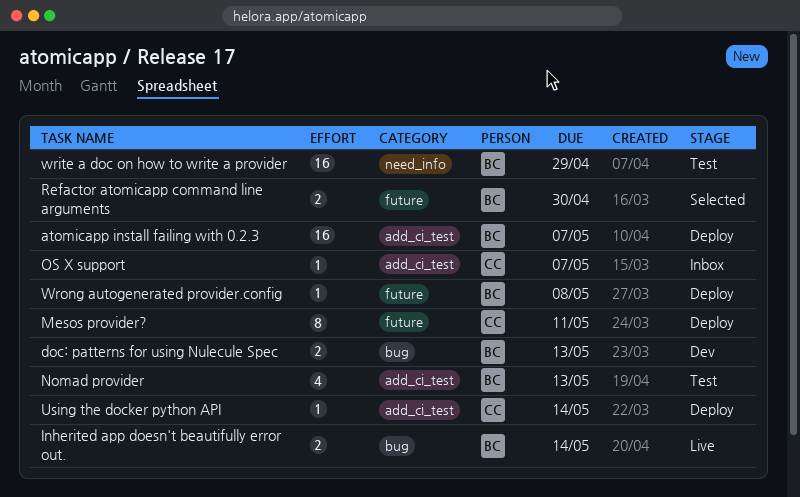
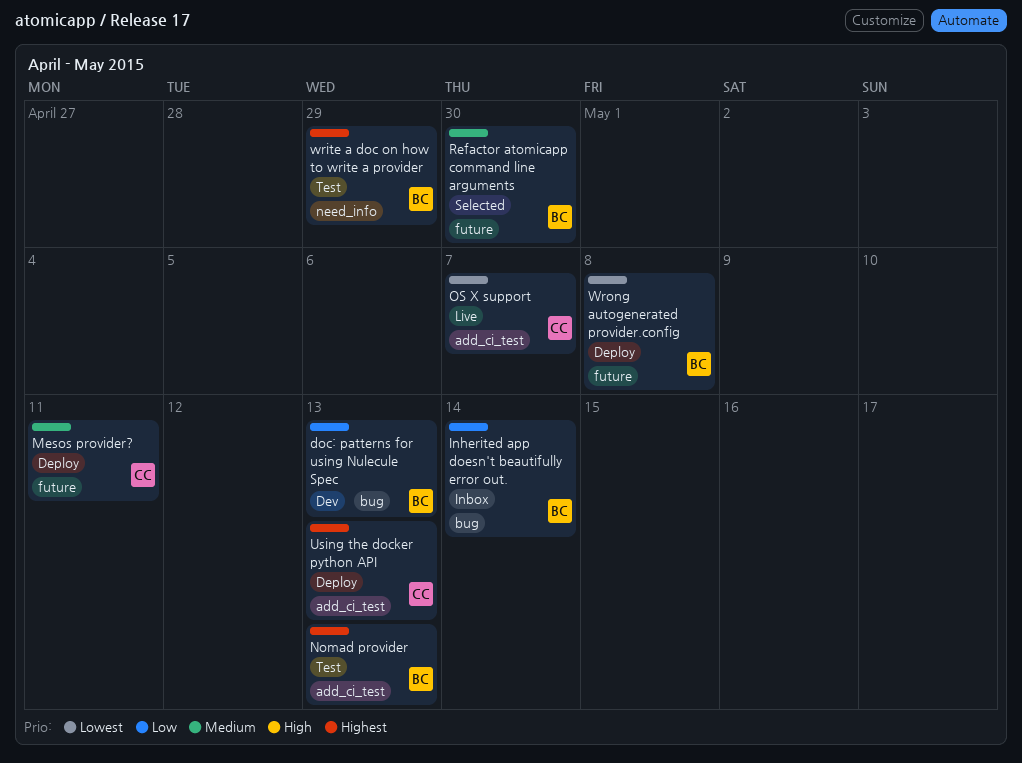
atomicapp install failing with 0.2.3: present -> none
Inherited app doesn't beautifully error out., status: Live -> Inbox
OS X support, status: Inbox -> Live
Using the docker python API, due: May 14 -> May 13

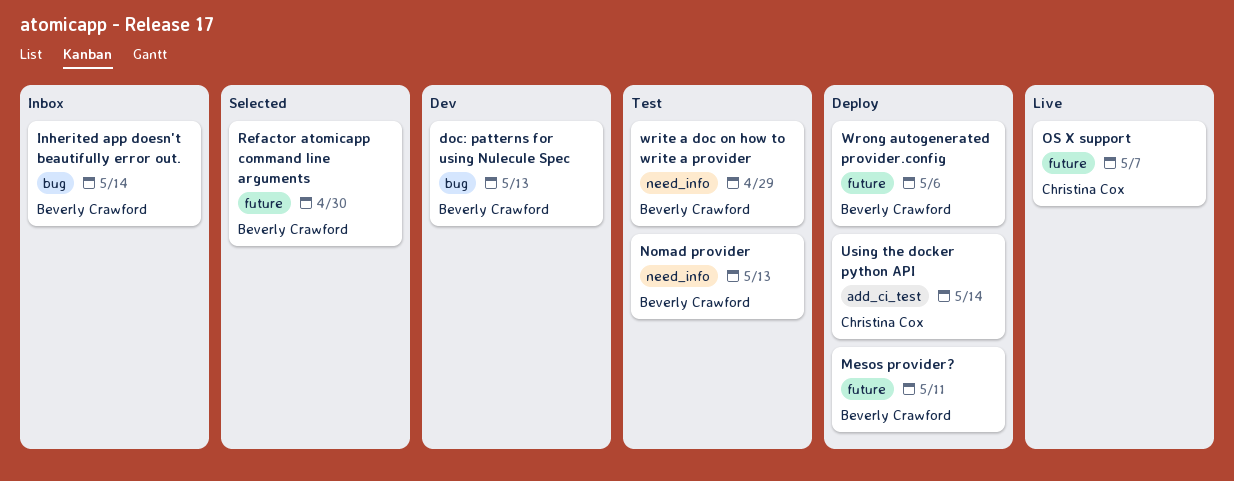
Mesos provider?, owner: Christina Cox -> Beverly Crawford
Nomad provider, label: add_ci_test -> need_info
OS X support, label: add_ci_test -> future
Using the docker python API, due: May 13 -> May 14
Wrong autogenerated provider.config, due: May 8 -> May 6

